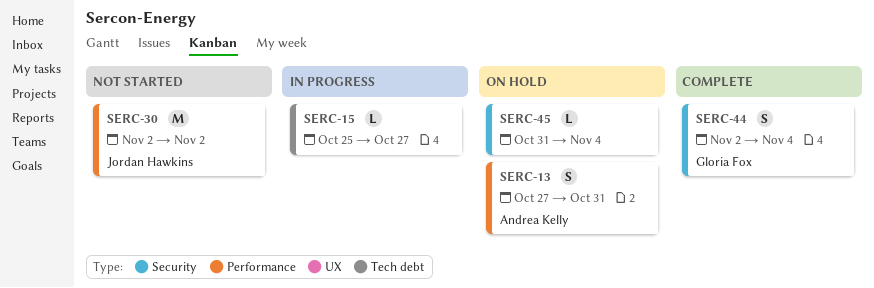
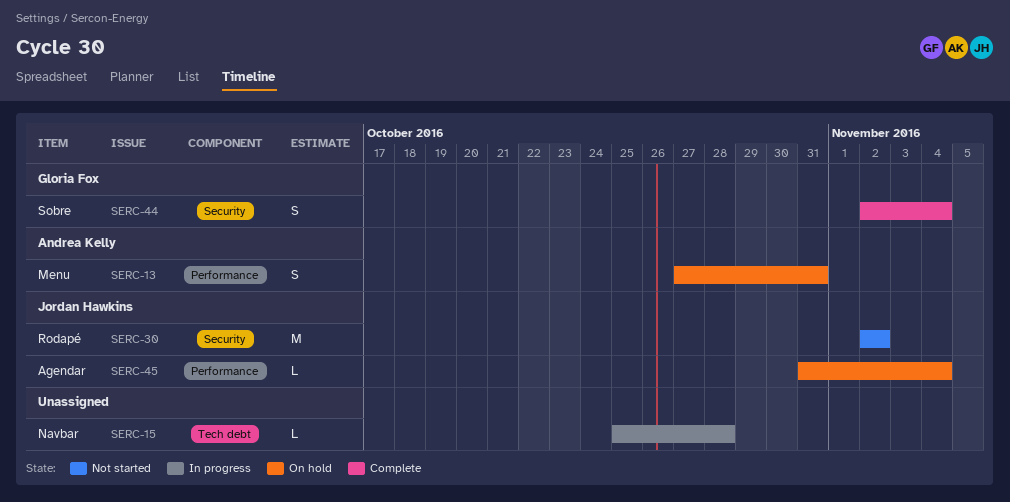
SERC-15, due: Oct 27 -> Oct 28
SERC-30, label: Performance -> Security
SERC-45, owner: none -> Jordan Hawkins
SERC-45, label: Security -> Performance

